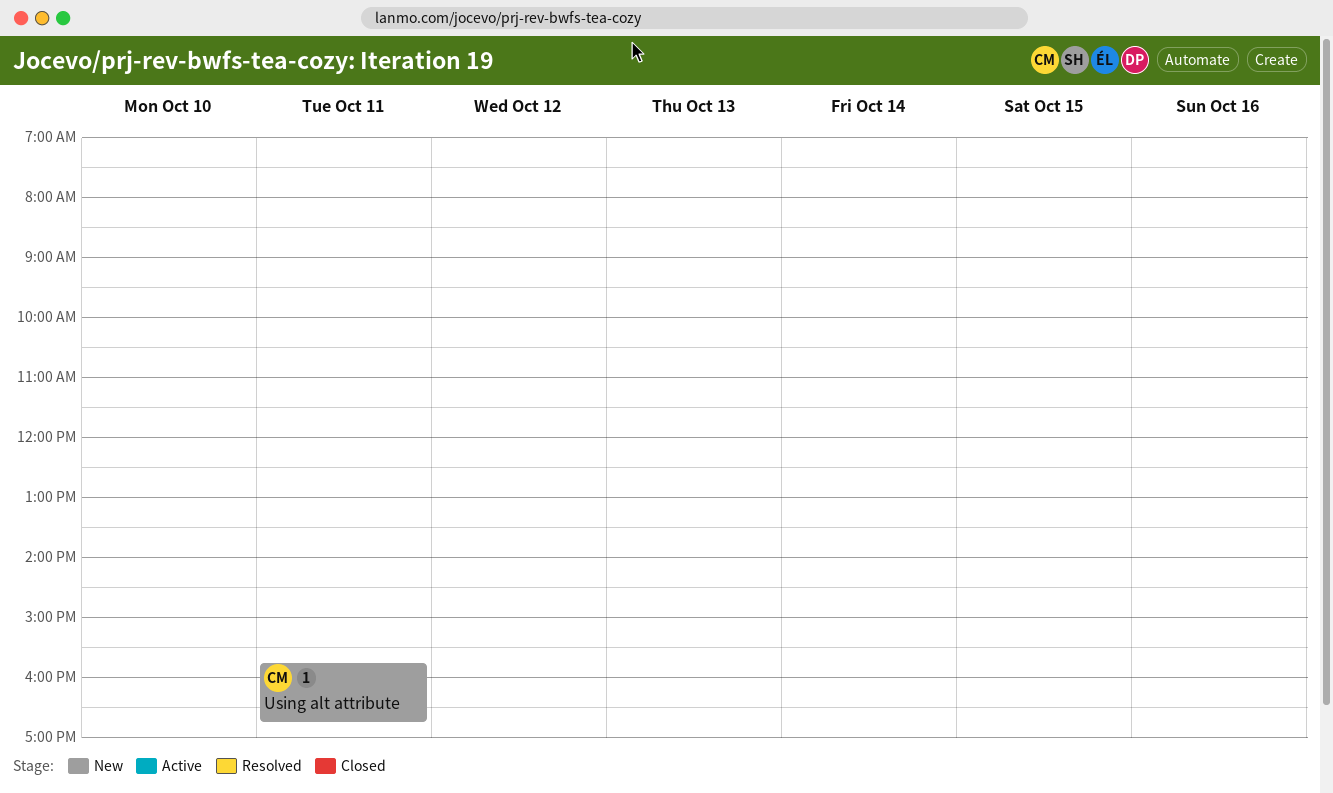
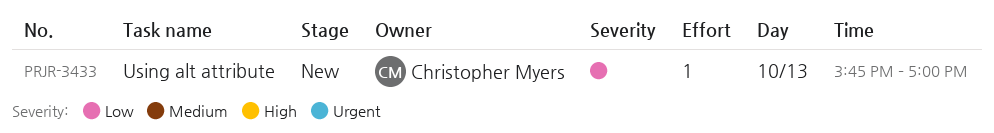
Using alt attribute, day: Oct 11 -> Oct 13
Using alt attribute, ends: 16:45 -> 17:00

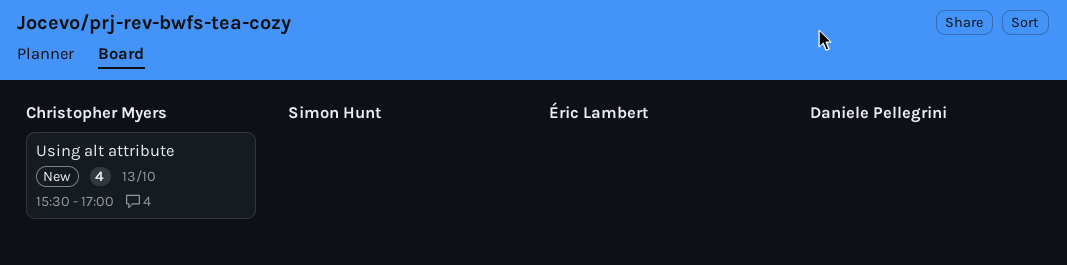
Using alt attribute, estimate: 1 -> 4
Using alt attribute, begins: 15:45 -> 15:30

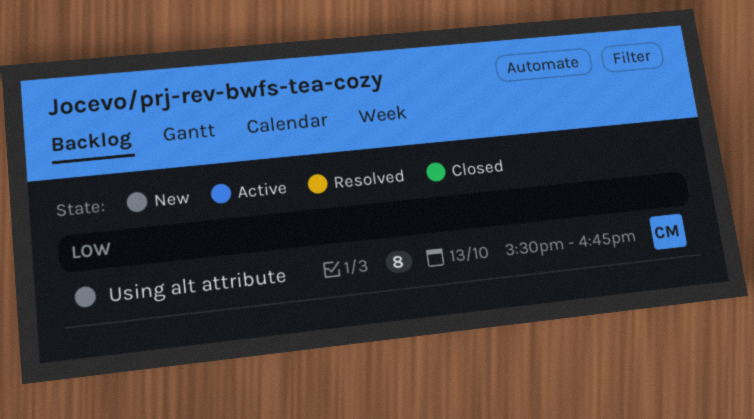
Using alt attribute, estimate: 4 -> 8
Using alt attribute, ends: 17:00 -> 16:45

